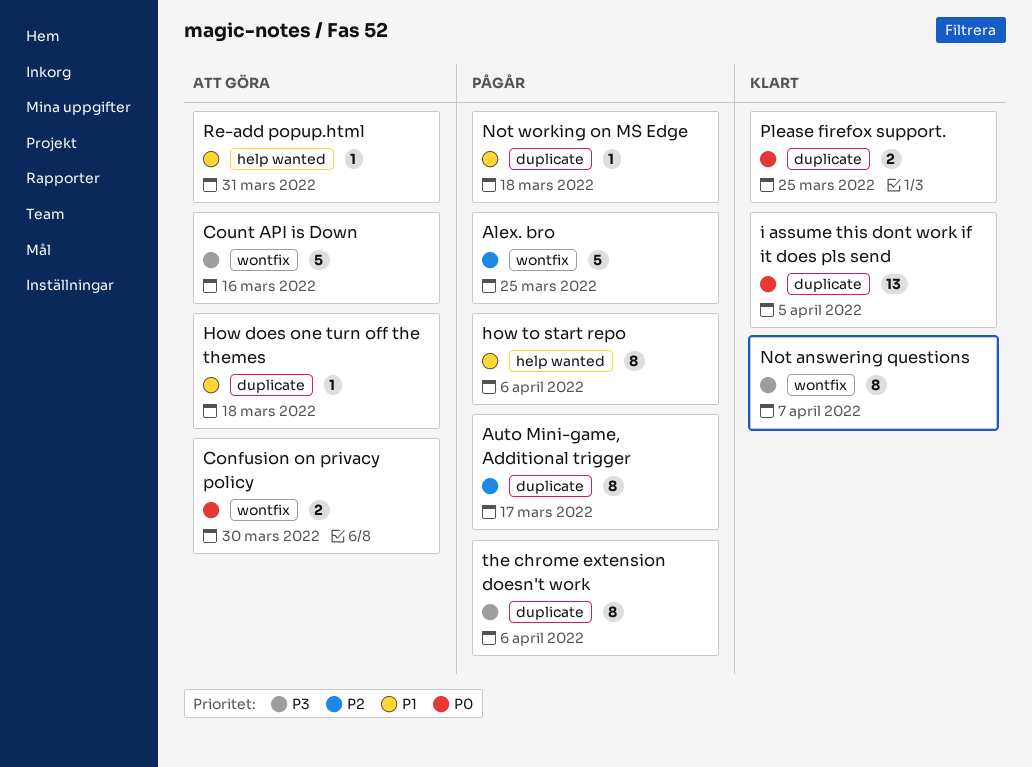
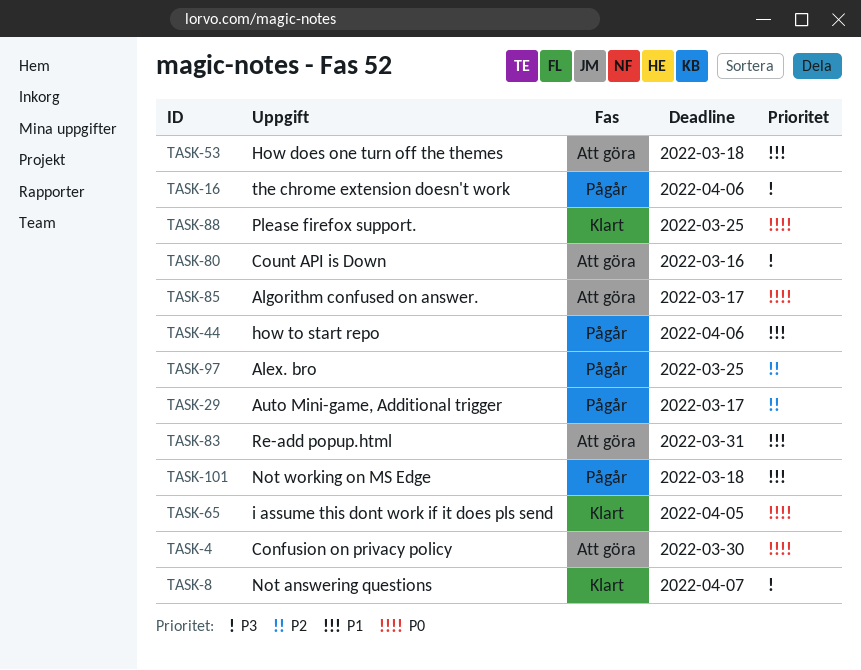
Algorithm confused on answer.: none -> present

